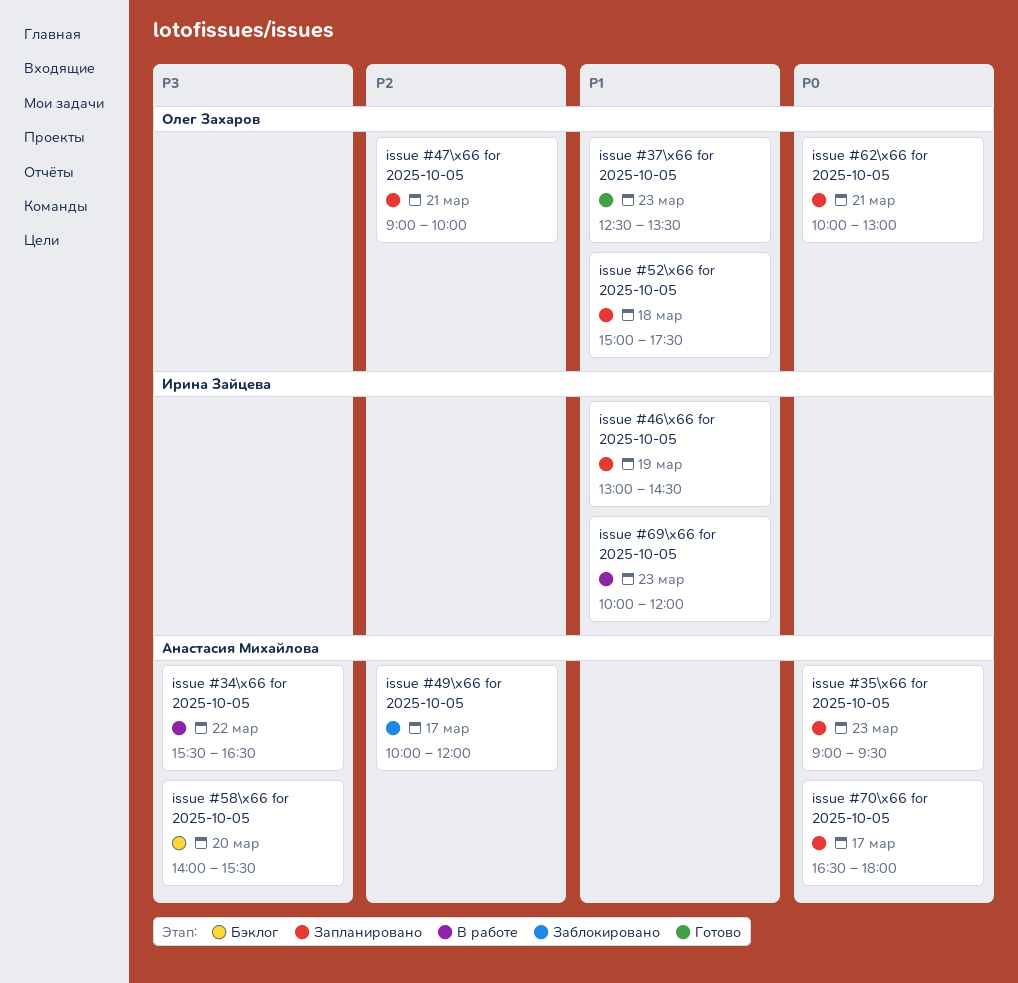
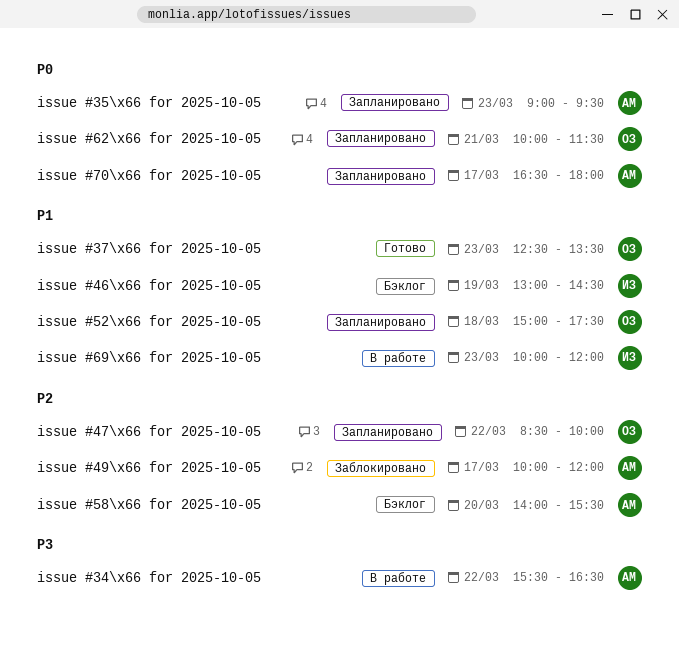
issue #46\x66 for 2025-10-05, status: Запланировано -> Бэклог
issue #47\x66 for 2025-10-05, day: Mar 21 -> Mar 22
issue #47\x66 for 2025-10-05, begins: 09:00 -> 08:30
issue #58\x66 for 2025-10-05, priority: P3 -> P2
issue #62\x66 for 2025-10-05, ends: 13:00 -> 11:30

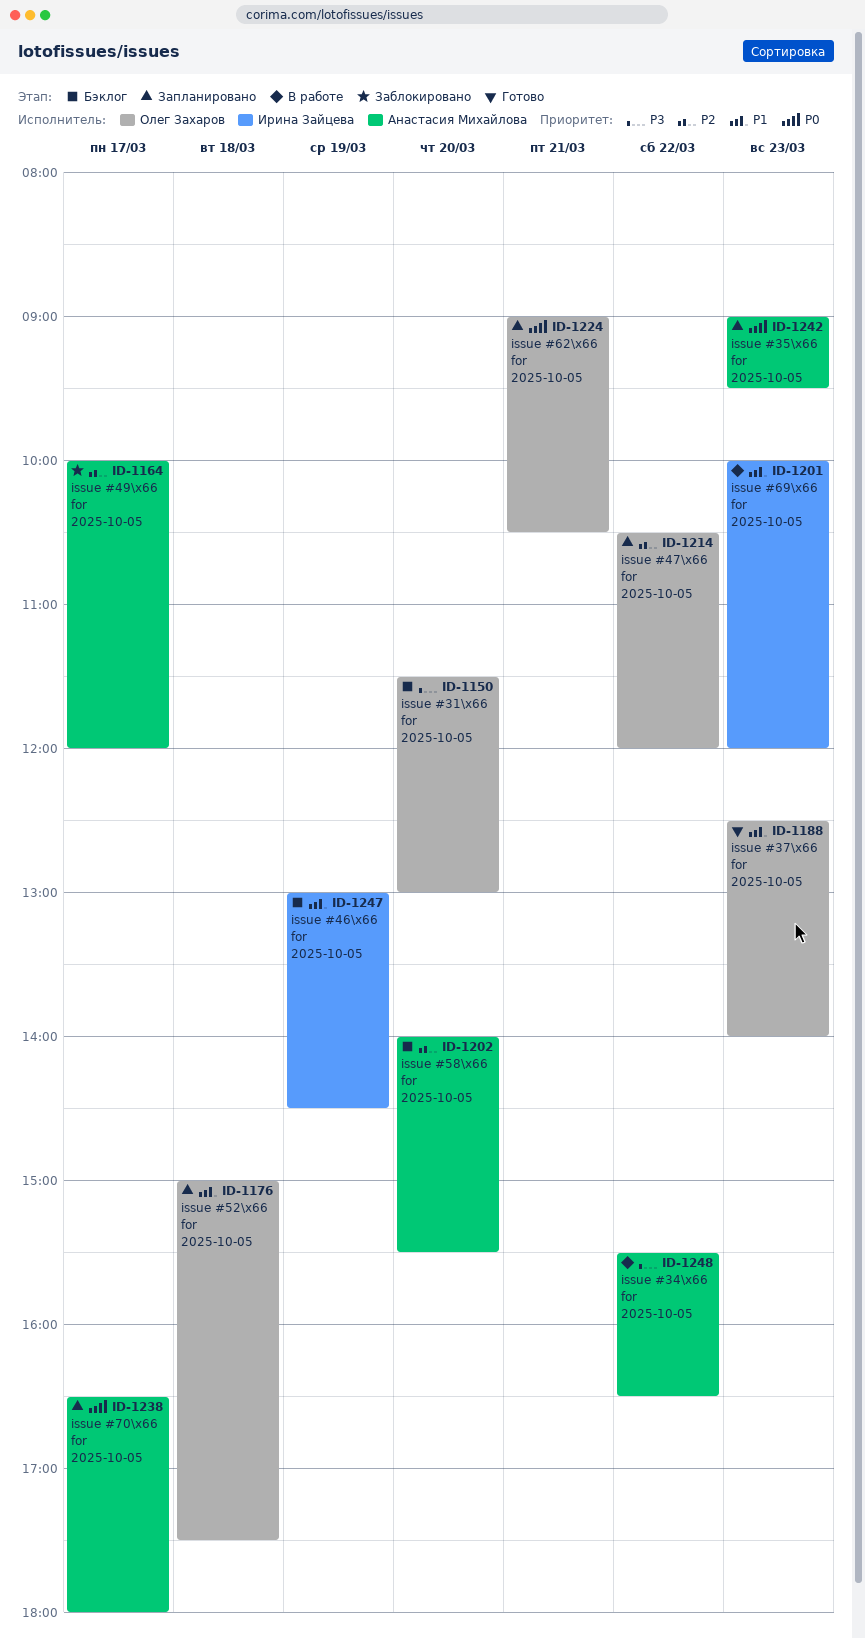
issue #31\x66 for 2025-10-05: none -> present
issue #37\x66 for 2025-10-05, ends: 13:30 -> 14:00
issue #47\x66 for 2025-10-05, begins: 08:30 -> 10:30
issue #47\x66 for 2025-10-05, ends: 10:00 -> 12:00
issue #62\x66 for 2025-10-05, begins: 10:00 -> 09:00
issue #62\x66 for 2025-10-05, ends: 11:30 -> 10:30

